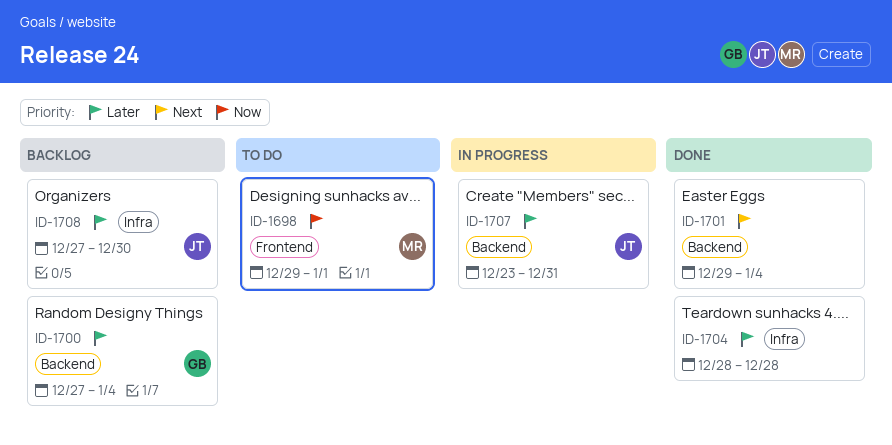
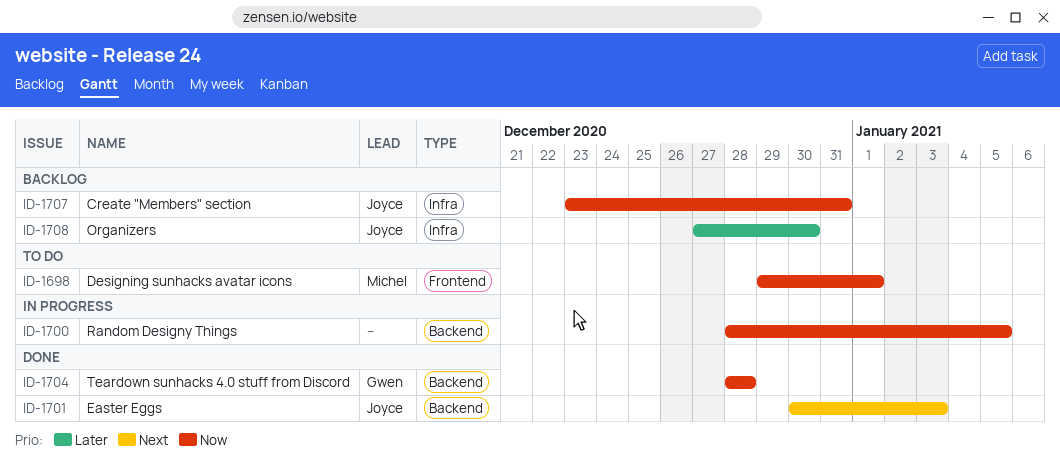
ID-1700, status: Backlog -> In progress
ID-1700, owner: Gwen -> none
ID-1700, priority: Later -> Now
ID-1700, start: Dec 27 -> Dec 28
ID-1700, due: Jan 4 -> Jan 5
ID-1701, owner: none -> Joyce
ID-1701, start: Dec 29 -> Dec 30
ID-1701, due: Jan 4 -> Jan 3
ID-1704, owner: none -> Gwen
ID-1704, priority: Later -> Now
ID-1704, label: Infra -> Backend
ID-1707, status: In progress -> Backlog
ID-1707, priority: Later -> Now
ID-1707, label: Backend -> Infra

